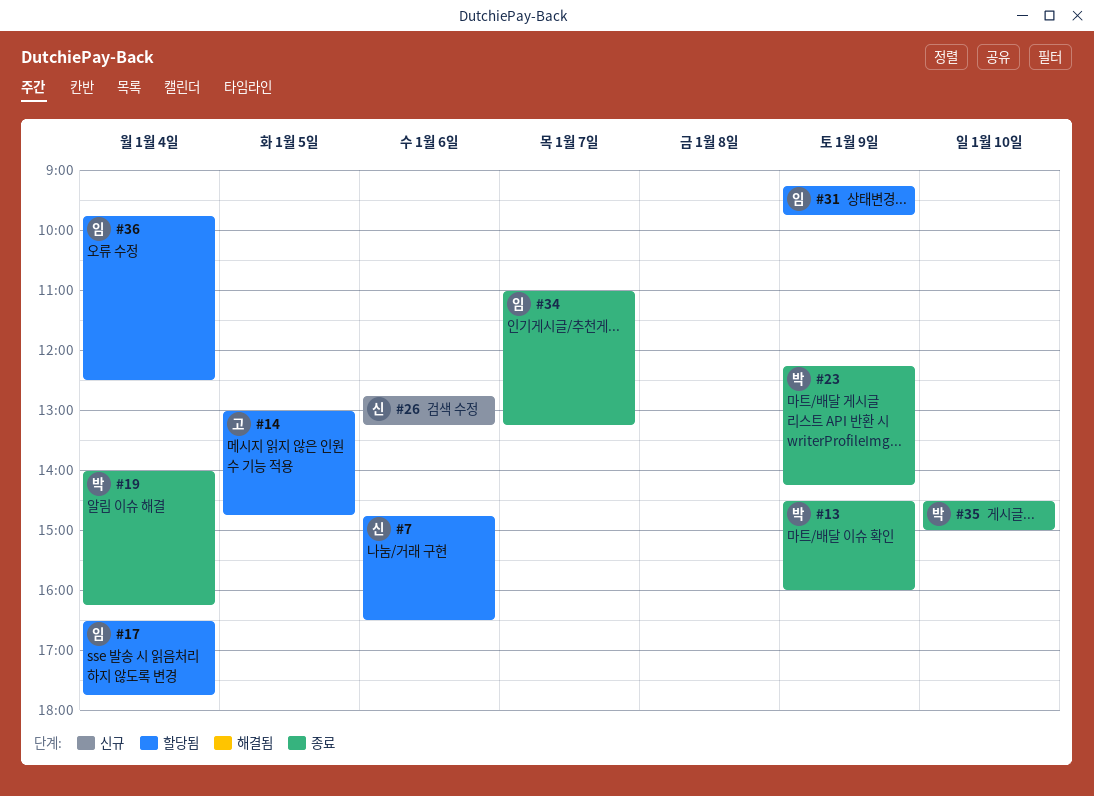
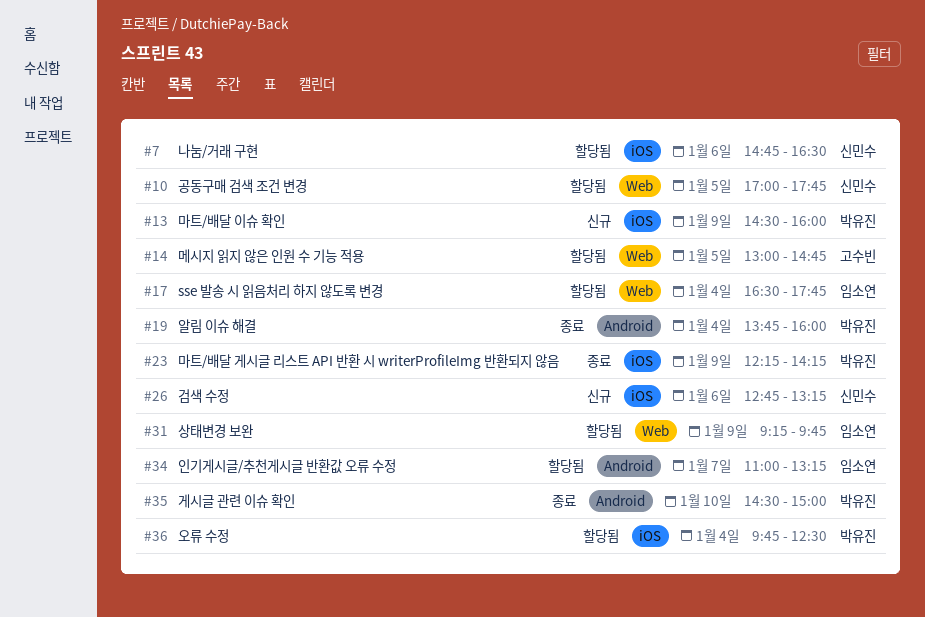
#10: none -> present
#13, status: 종료 -> 신규
#19, begins: 14:00 -> 13:45
#19, ends: 16:15 -> 16:00
#34, status: 종료 -> 할당됨
#36, owner: 임소연 -> 박유진

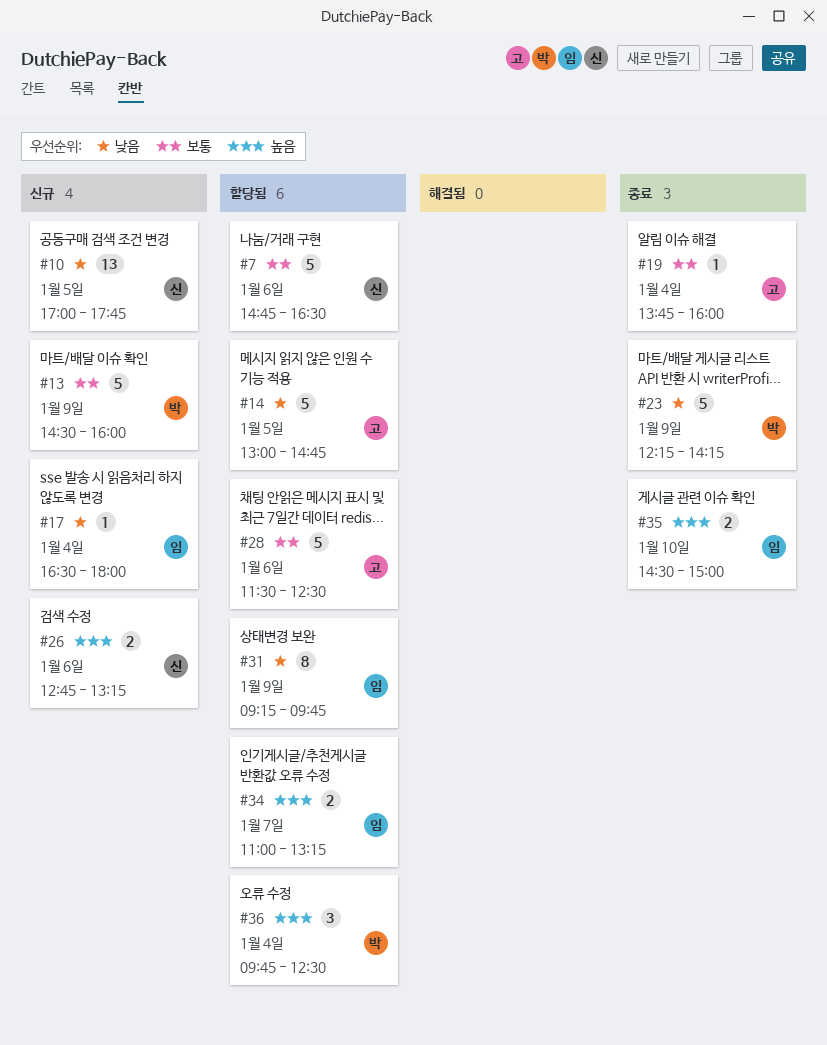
#10, status: 할당됨 -> 신규
#17, status: 할당됨 -> 신규
#17, ends: 17:45 -> 18:00
#19, owner: 박유진 -> 고수빈
#28: none -> present
#35, owner: 박유진 -> 임소연

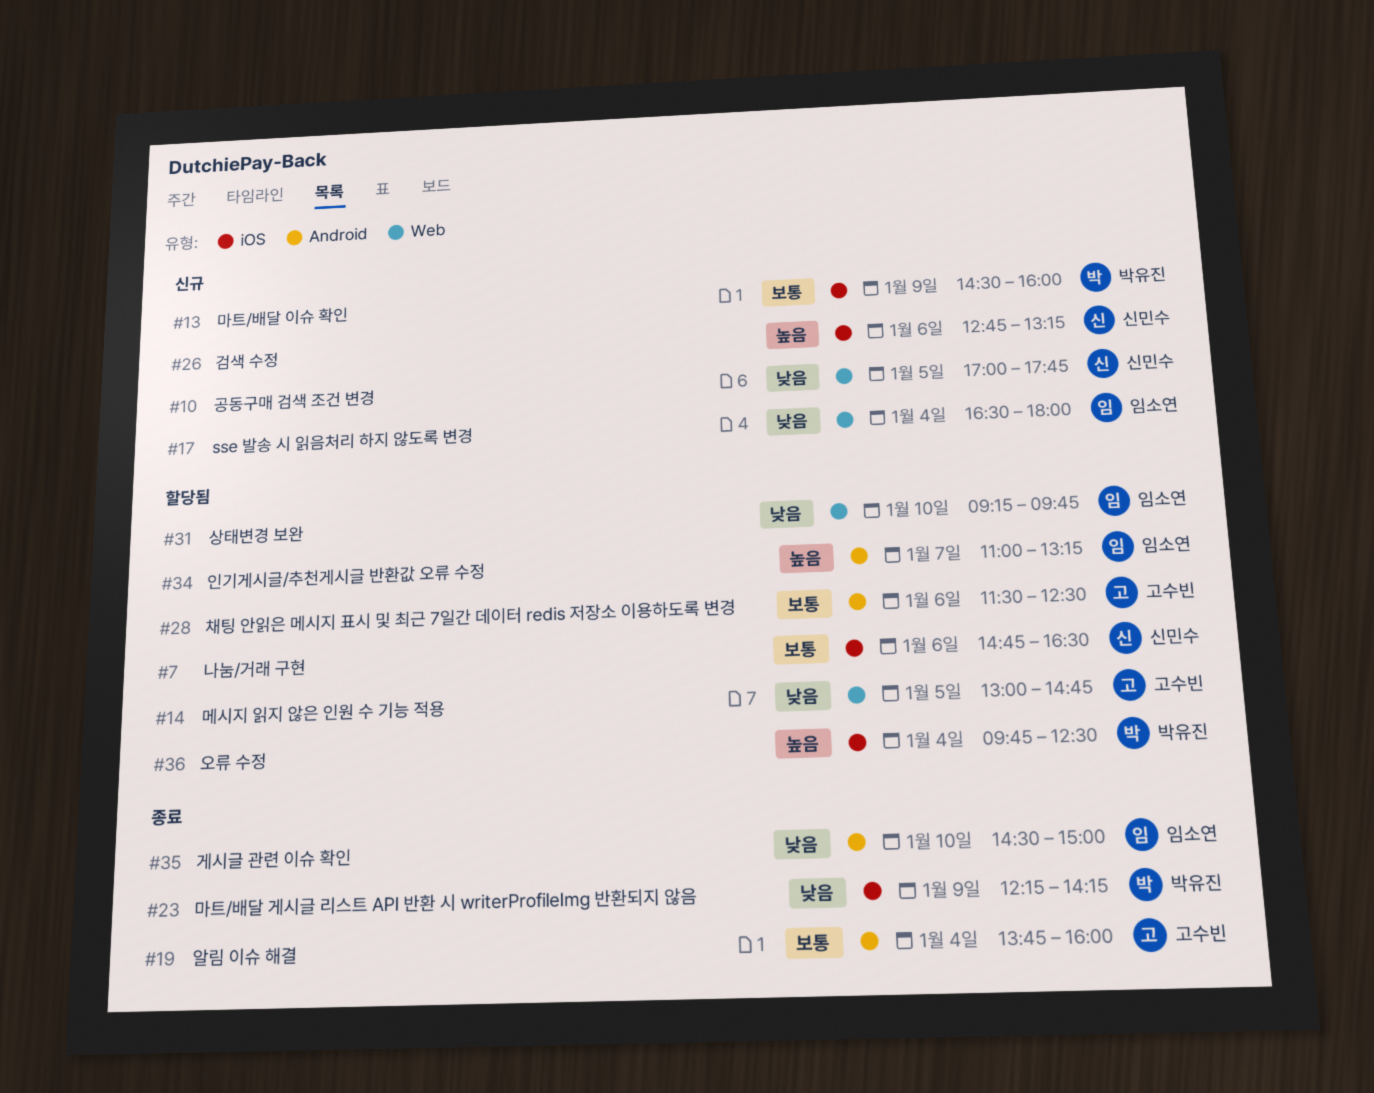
#31, day: Jan 9 -> Jan 10
#35, priority: 높음 -> 낮음

